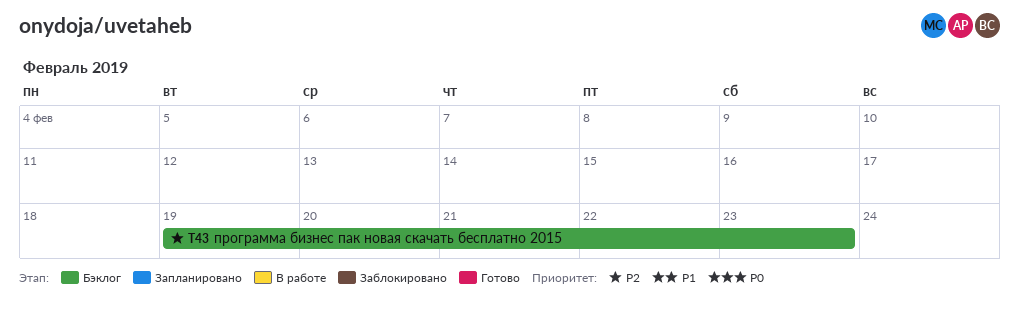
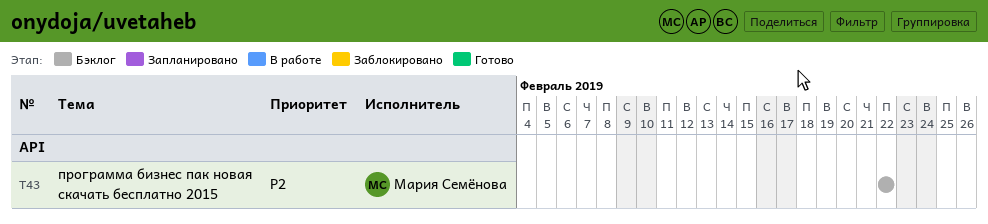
T43, start: Feb 19 -> Feb 22
T43, due: Feb 23 -> Feb 22

